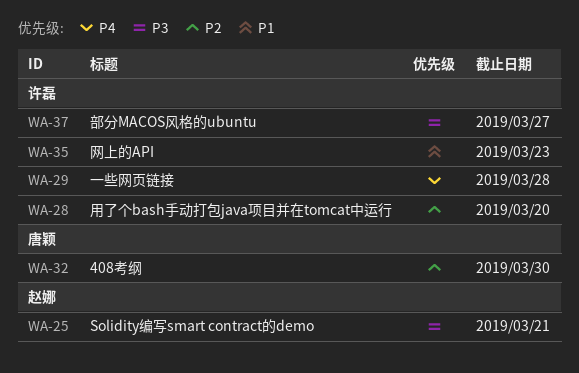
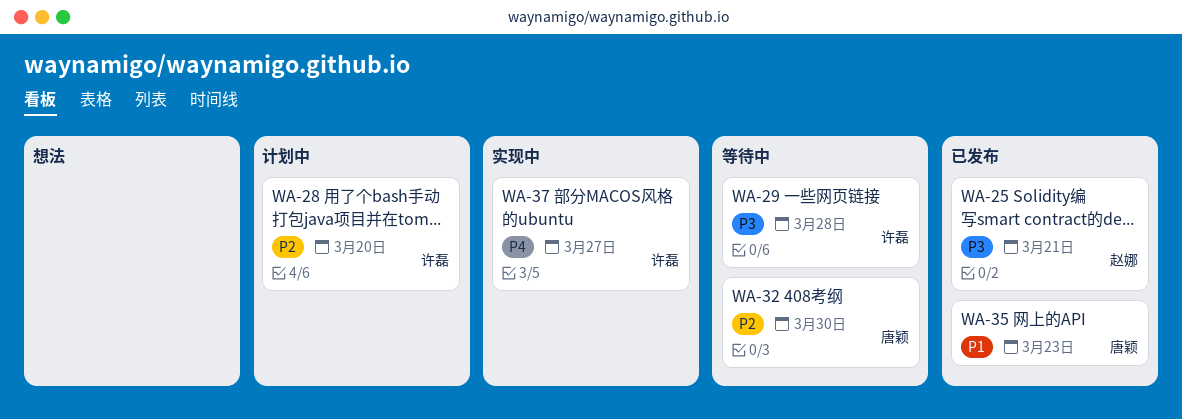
WA-29, priority: P4 -> P3
WA-35, owner: 许磊 -> 唐颖
WA-37, priority: P3 -> P4

